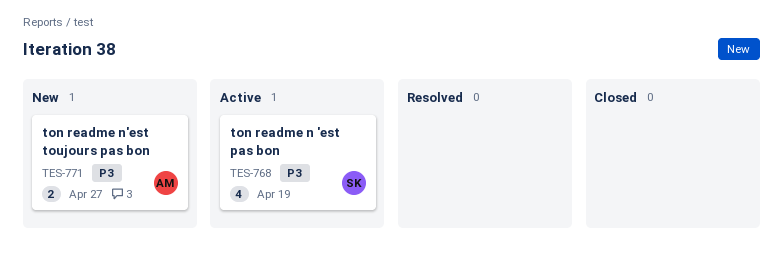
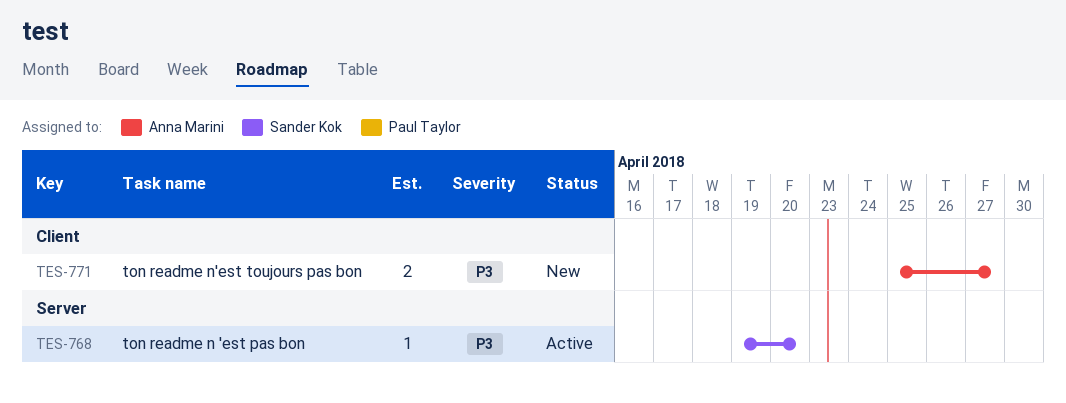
TES-768, estimate: 4 -> 1
TES-768, due: Apr 19 -> Apr 20

